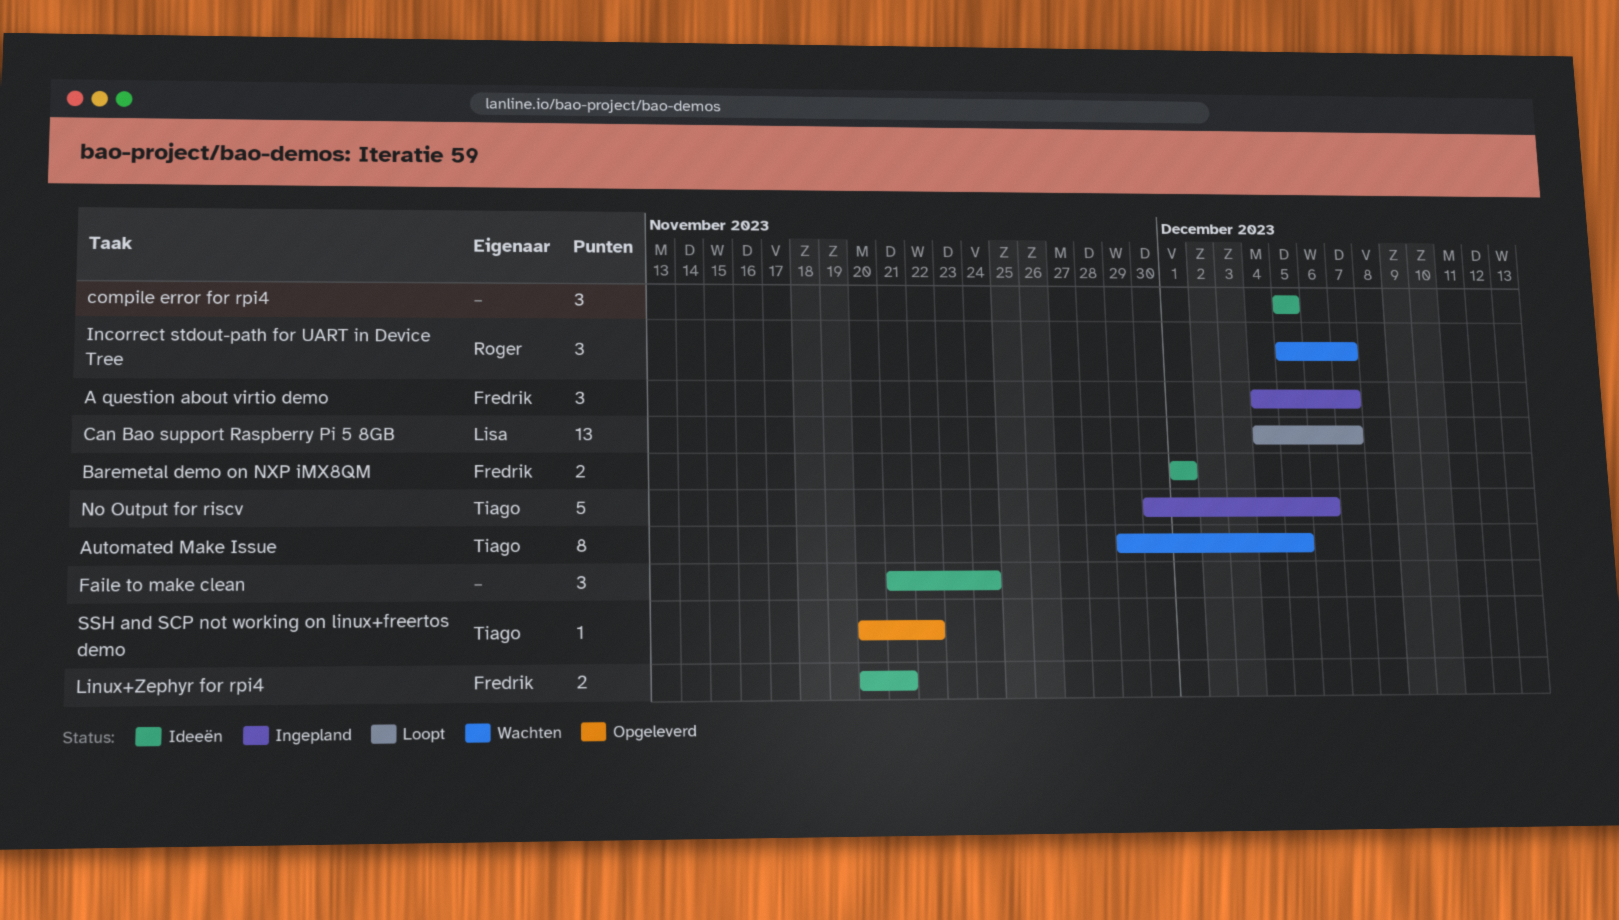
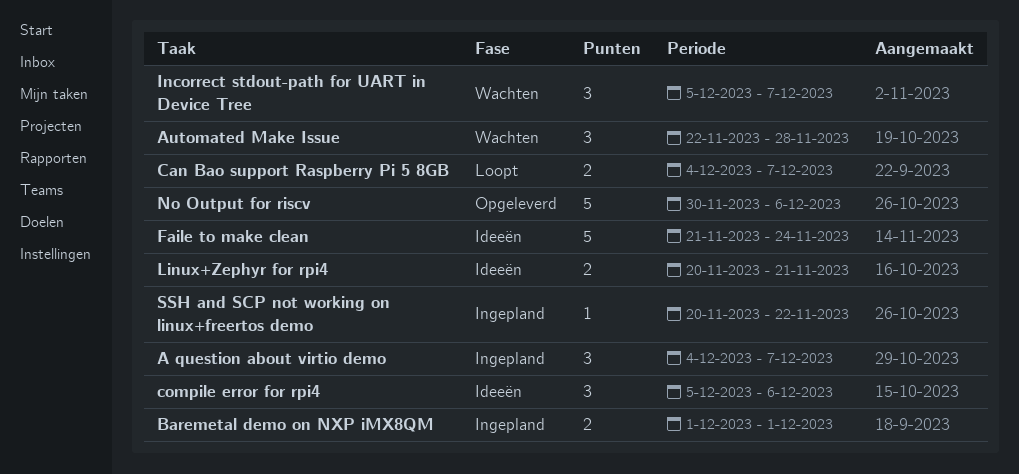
Automated Make Issue, estimate: 8 -> 3
Automated Make Issue, start: Nov 29 -> Nov 22
Automated Make Issue, due: Dec 5 -> Nov 28
Baremetal demo on NXP iMX8QM, status: Ideeën -> Ingepland
Can Bao support Raspberry Pi 5 8GB, estimate: 13 -> 2
compile error for rpi4, due: Dec 5 -> Dec 6
Faile to make clean, estimate: 3 -> 5
No Output for riscv, status: Ingepland -> Opgeleverd
SSH and SCP not working on linux+freertos demo, status: Opgeleverd -> Ingepland

